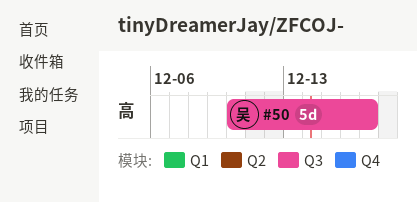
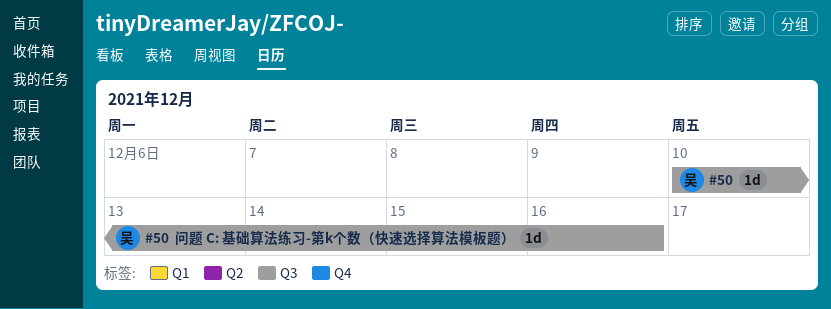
#50, estimate: 5d -> 1d
#50, due: Dec 17 -> Dec 16

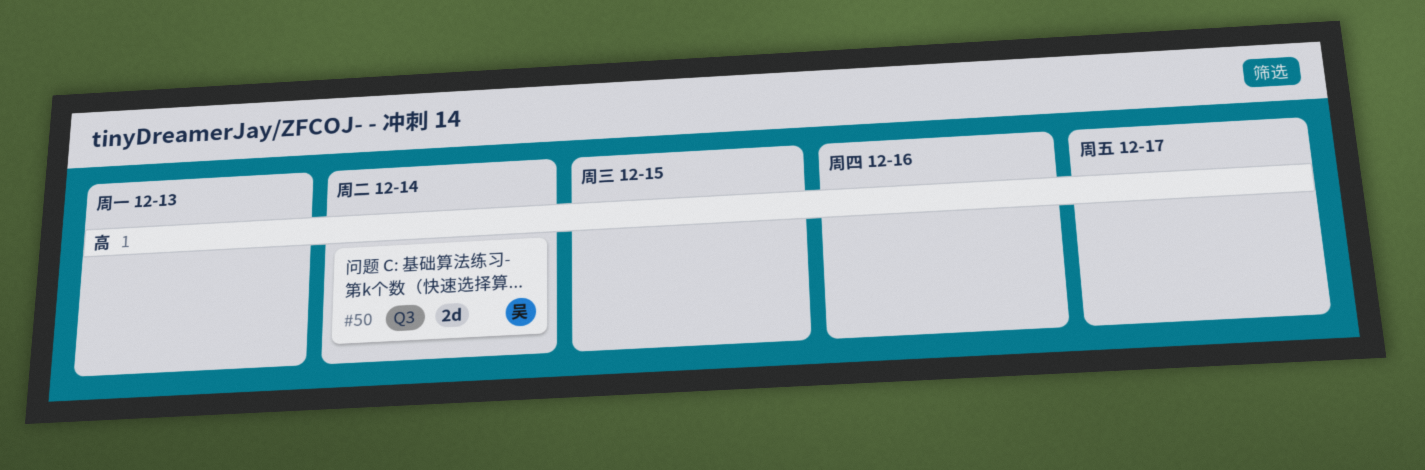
#50, estimate: 1d -> 2d
#50, due: Dec 16 -> Dec 14

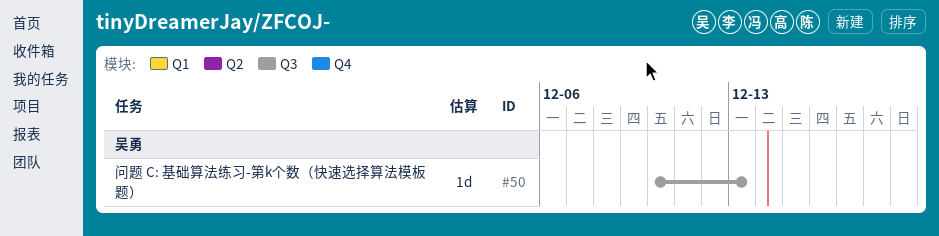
#50, estimate: 2d -> 1d
#50, due: Dec 14 -> Dec 13

